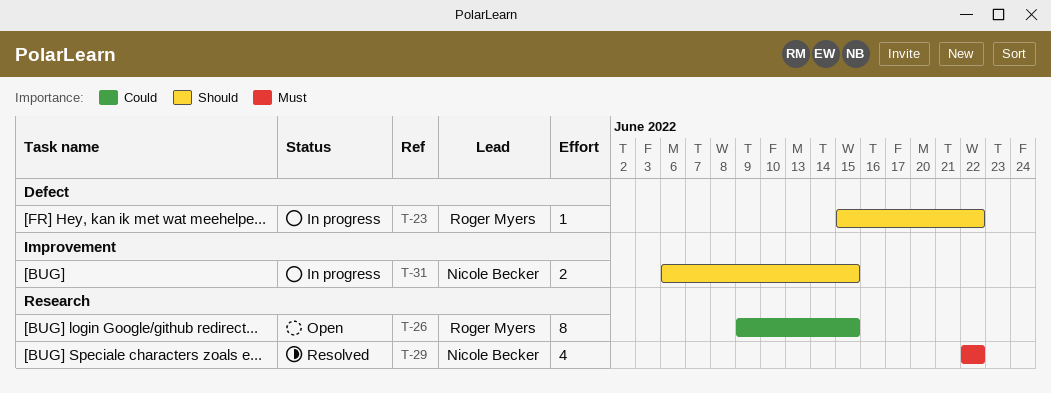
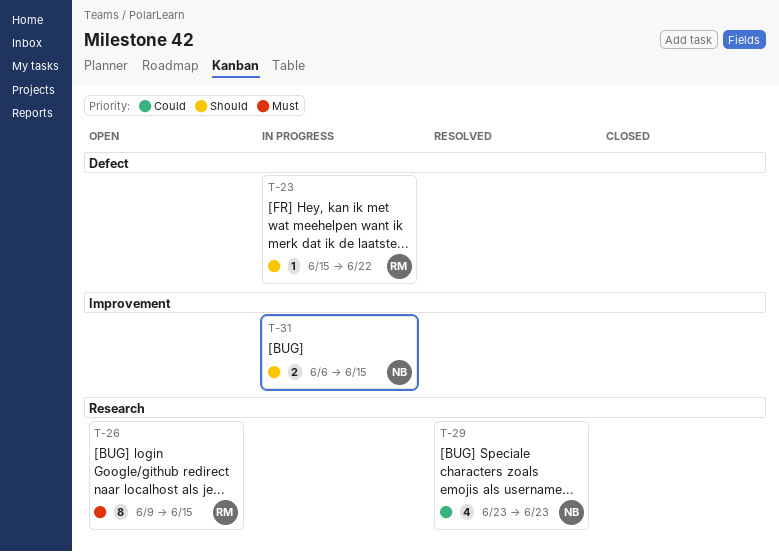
T-26, priority: Could -> Must
T-29, priority: Must -> Could
T-29, start: Jun 22 -> Jun 23
T-29, due: Jun 22 -> Jun 23

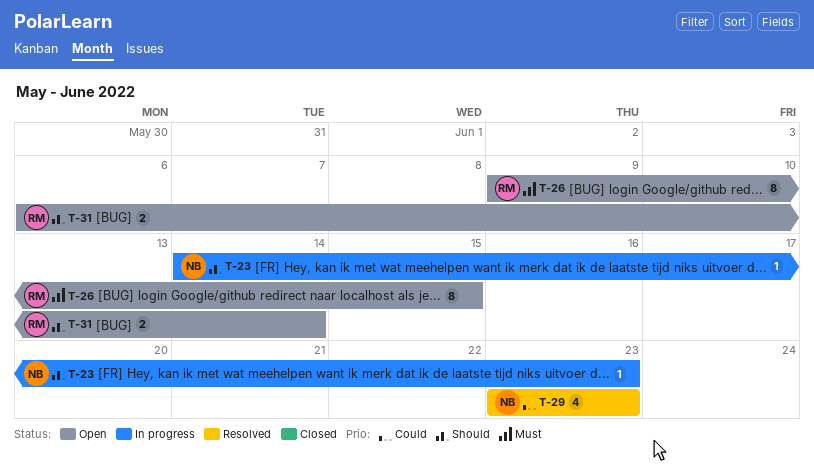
T-23, owner: RM -> NB
T-23, start: Jun 15 -> Jun 14
T-23, due: Jun 22 -> Jun 23
T-31, status: In progress -> Open
T-31, owner: NB -> RM
T-31, due: Jun 15 -> Jun 14

